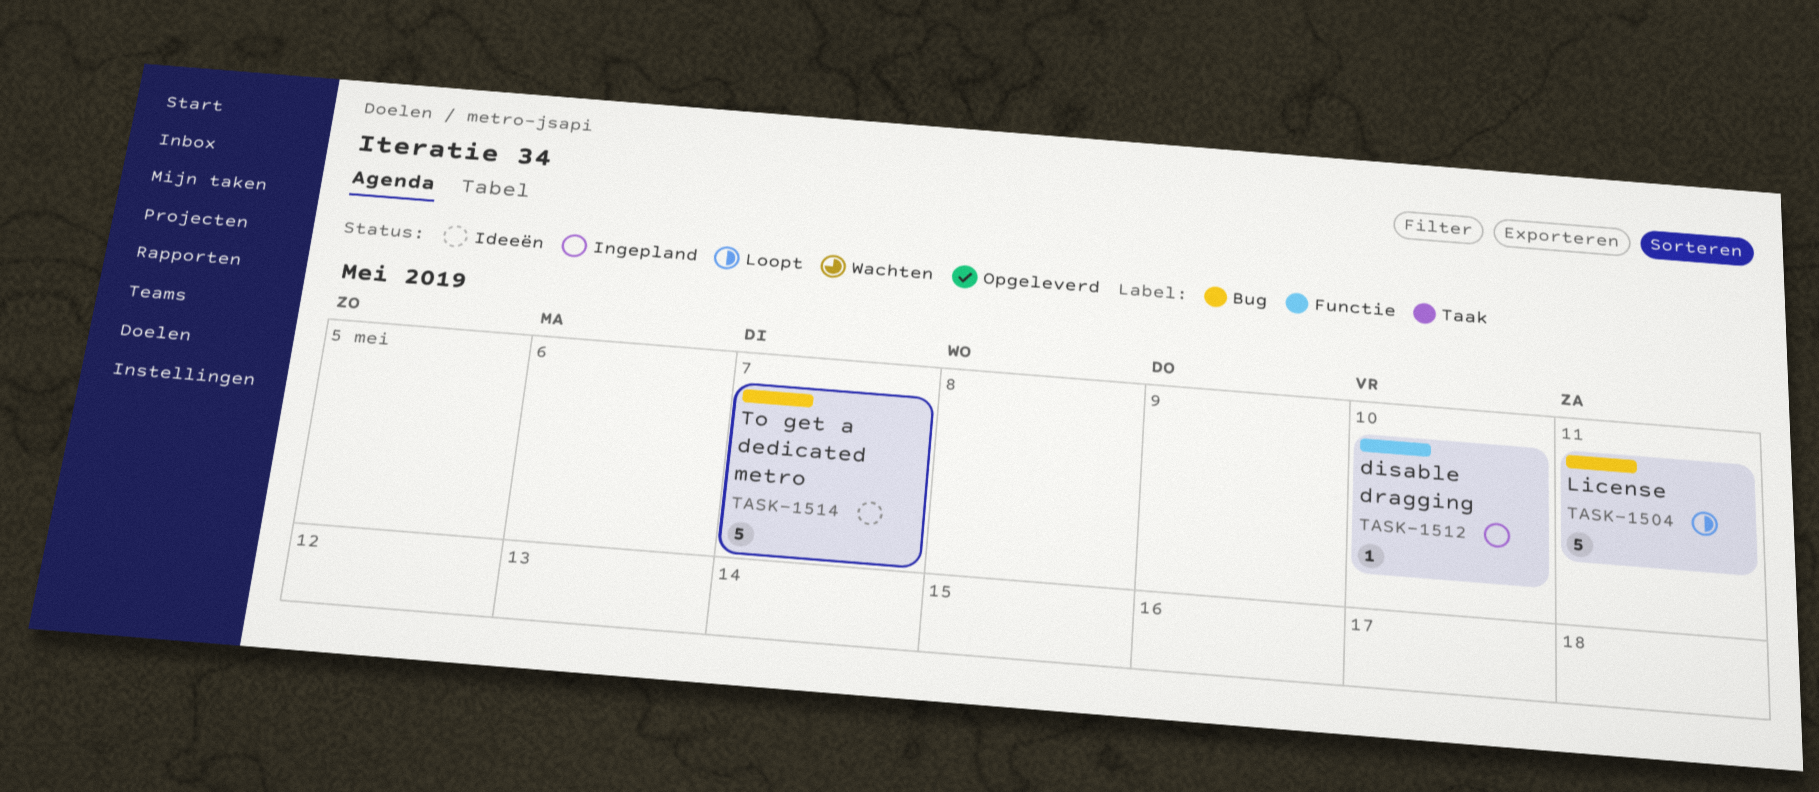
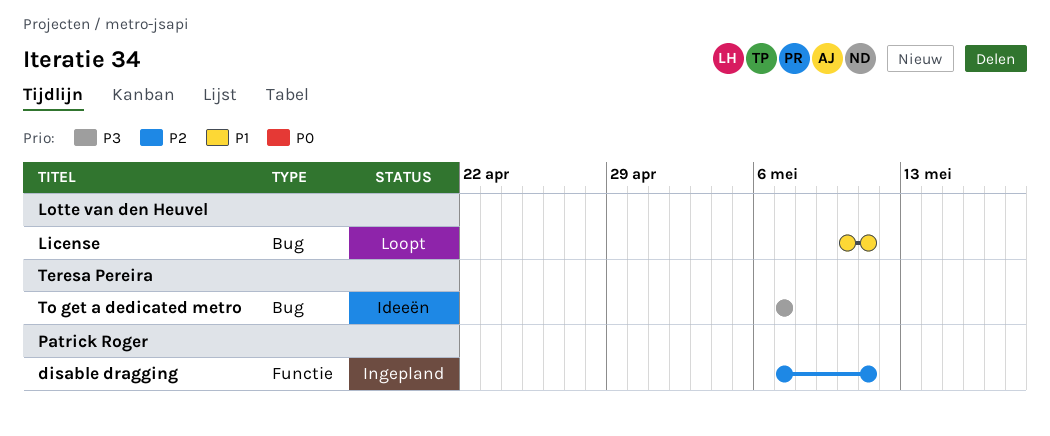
disable dragging, due: May 10 -> May 11

